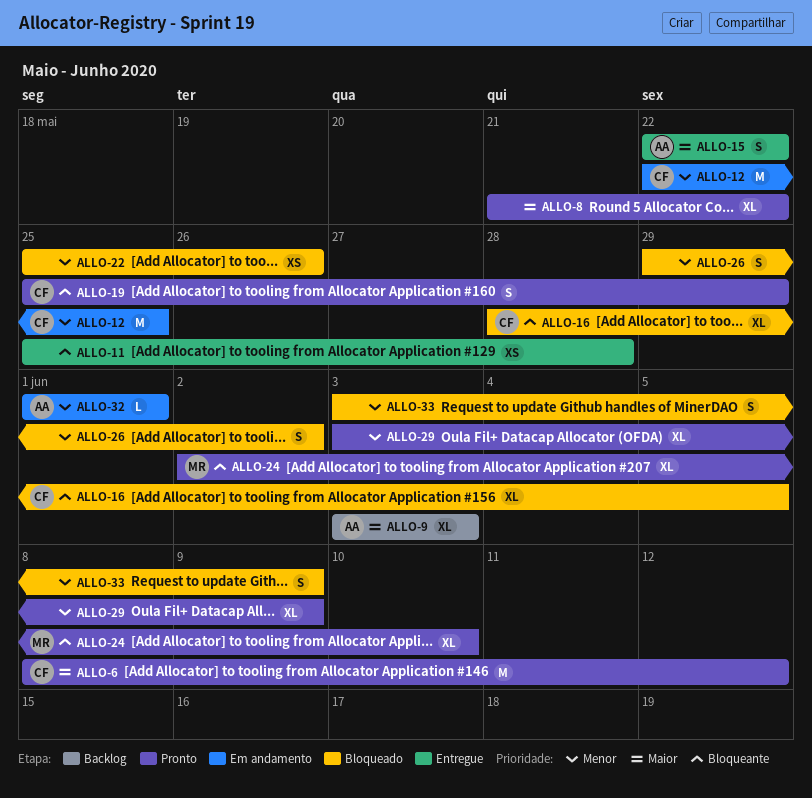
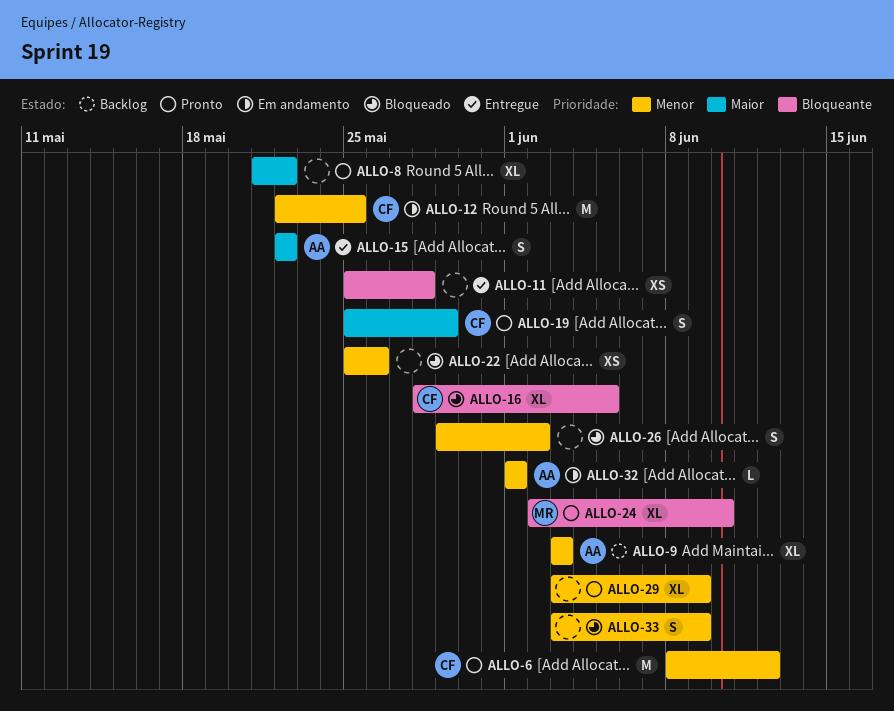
ALLO-6, priority: Maior -> Menor
ALLO-9, priority: Maior -> Menor
ALLO-19, priority: Bloqueante -> Maior

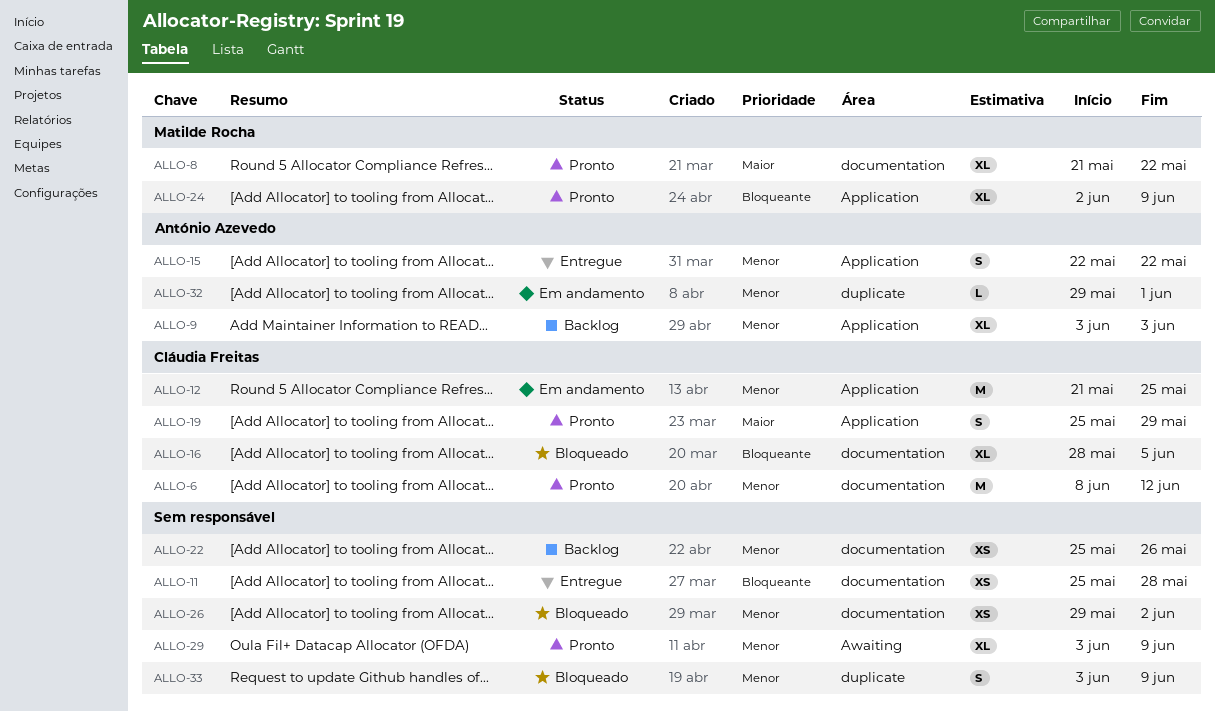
ALLO-8, owner: none -> Matilde Rocha
ALLO-12, start: May 22 -> May 21
ALLO-15, priority: Maior -> Menor
ALLO-22, status: Bloqueado -> Backlog
ALLO-24, due: Jun 10 -> Jun 9
ALLO-26, estimate: S -> XS
ALLO-32, start: Jun 1 -> May 29

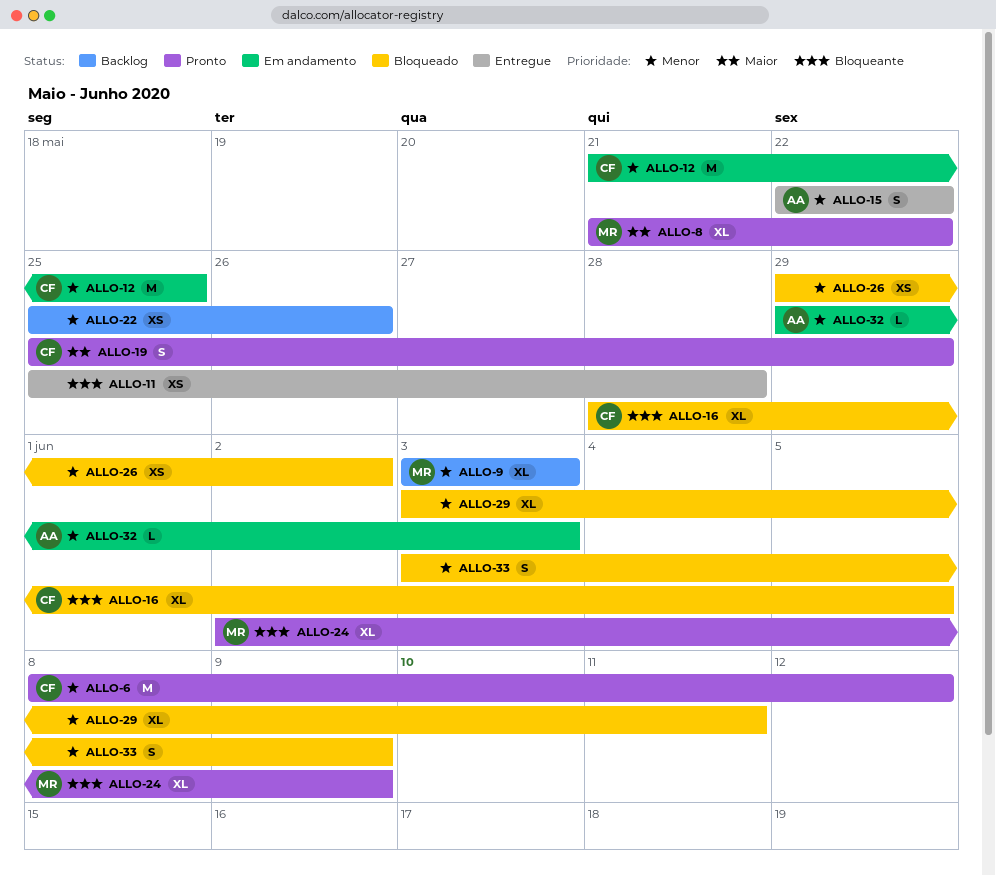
ALLO-9, owner: António Azevedo -> Matilde Rocha
ALLO-29, status: Pronto -> Bloqueado
ALLO-29, due: Jun 9 -> Jun 11
ALLO-32, due: Jun 1 -> Jun 3

